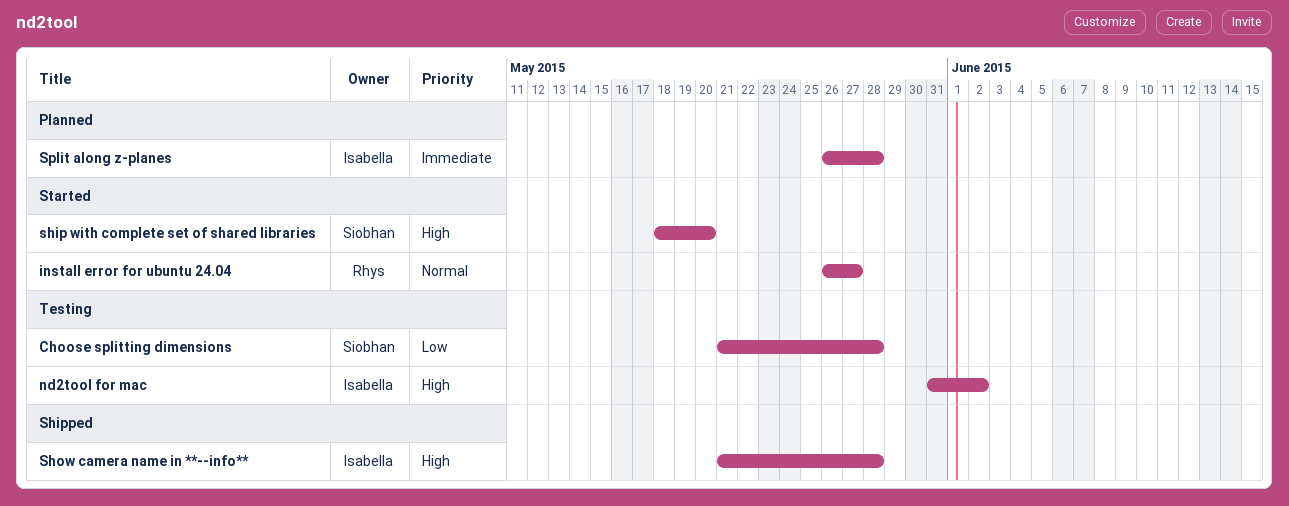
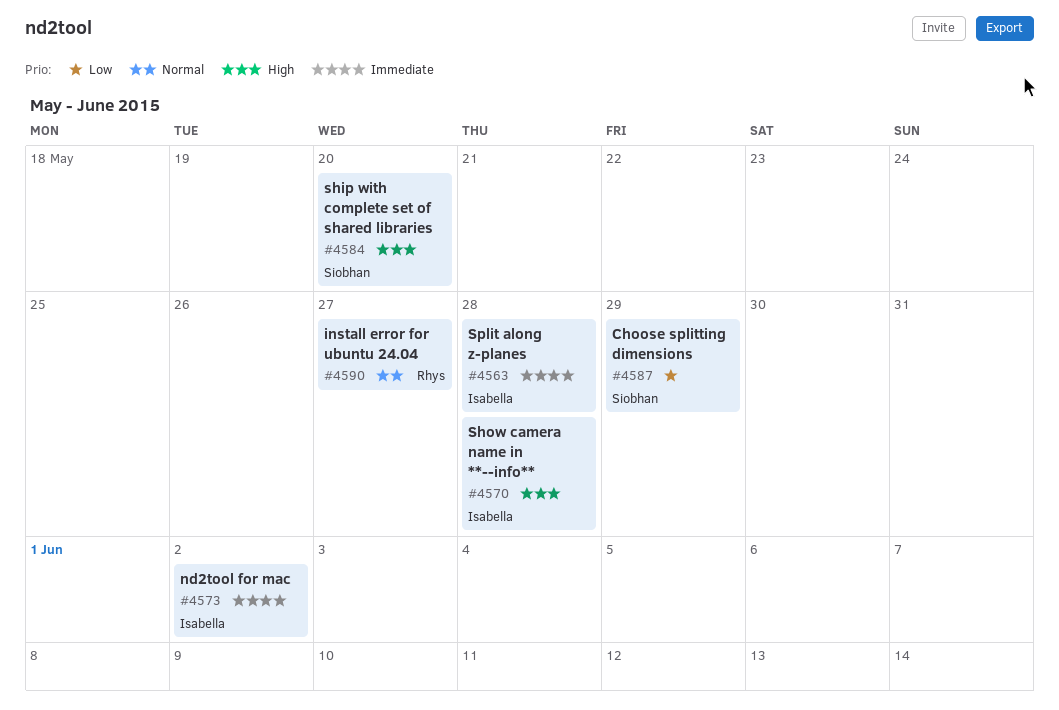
Choose splitting dimensions, due: May 28 -> May 29
nd2tool for mac, priority: High -> Immediate

